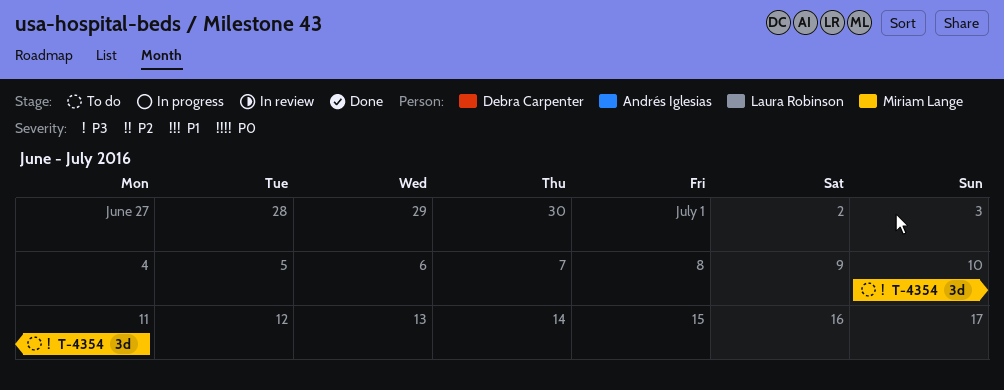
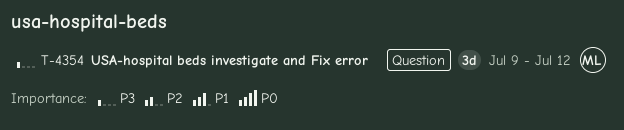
T-4354, start: Jul 10 -> Jul 9
T-4354, due: Jul 11 -> Jul 12

